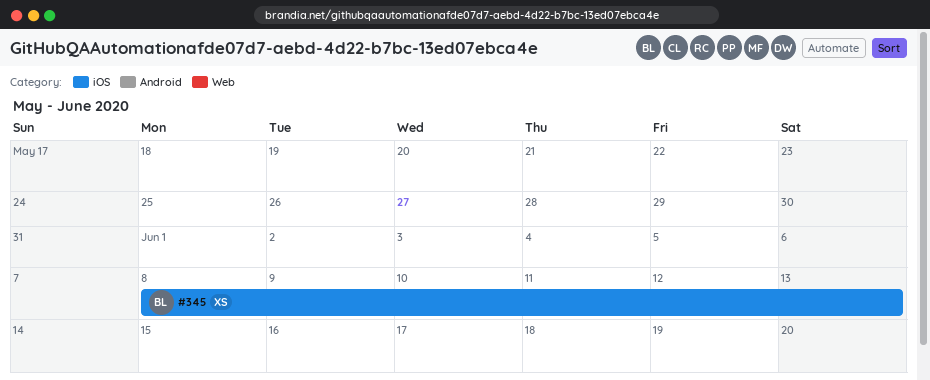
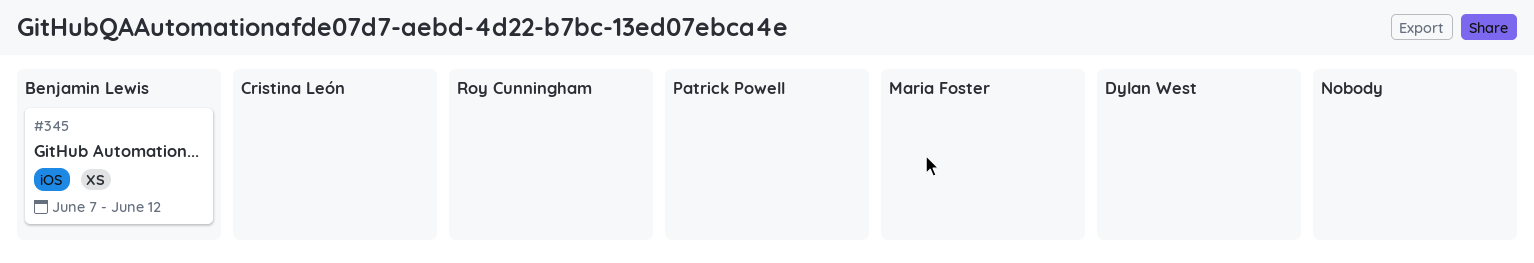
#345, start: Jun 8 -> Jun 7
#345, due: Jun 13 -> Jun 12

